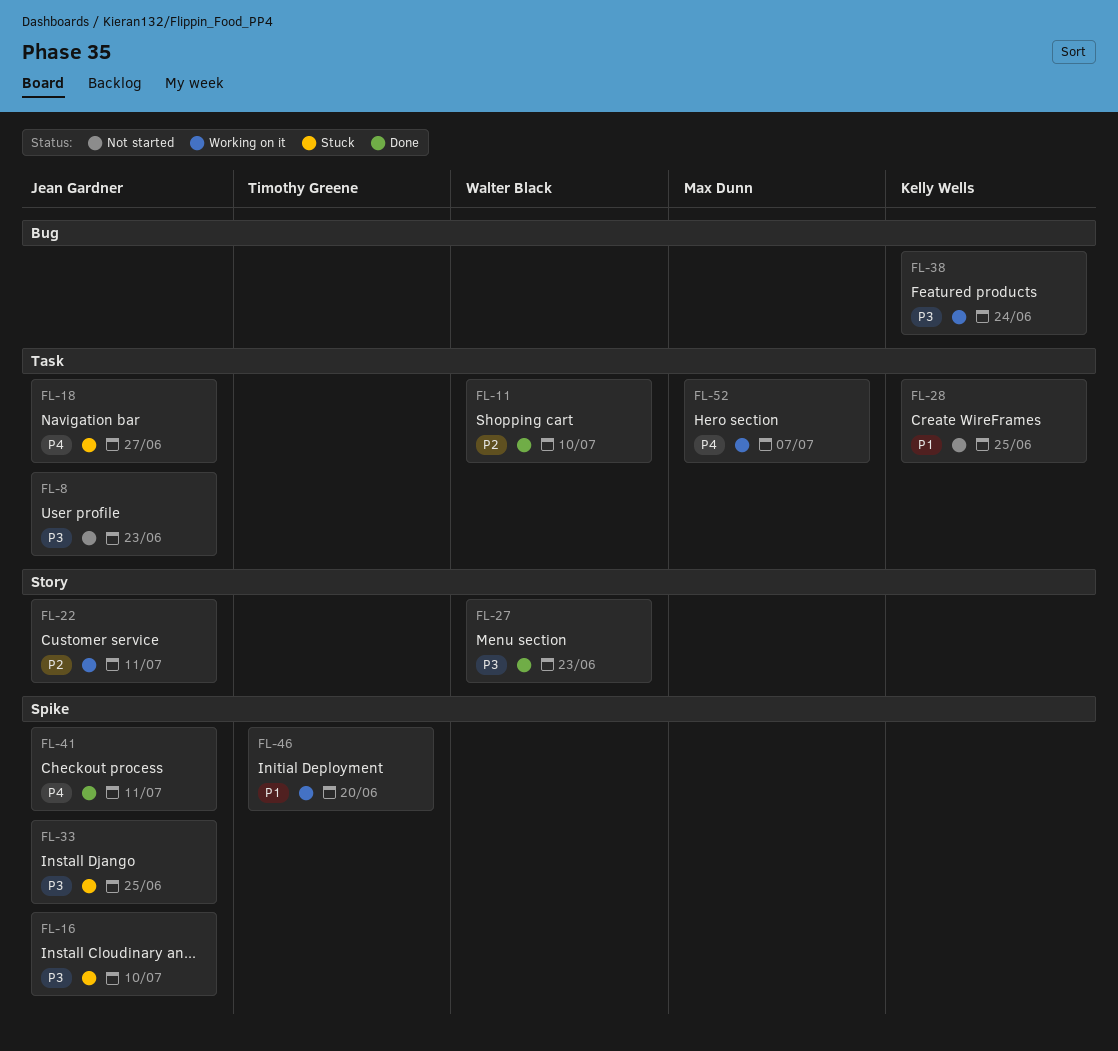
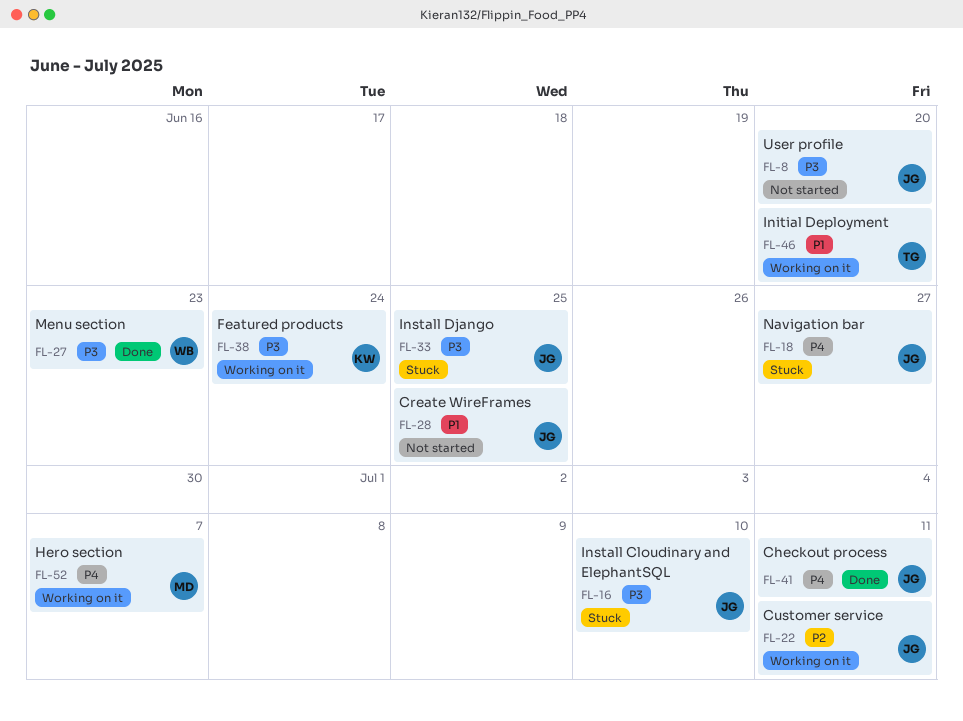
FL-8, due: Jun 23 -> Jun 20
FL-11: present -> none
FL-28, owner: Kelly Wells -> Jean Gardner

